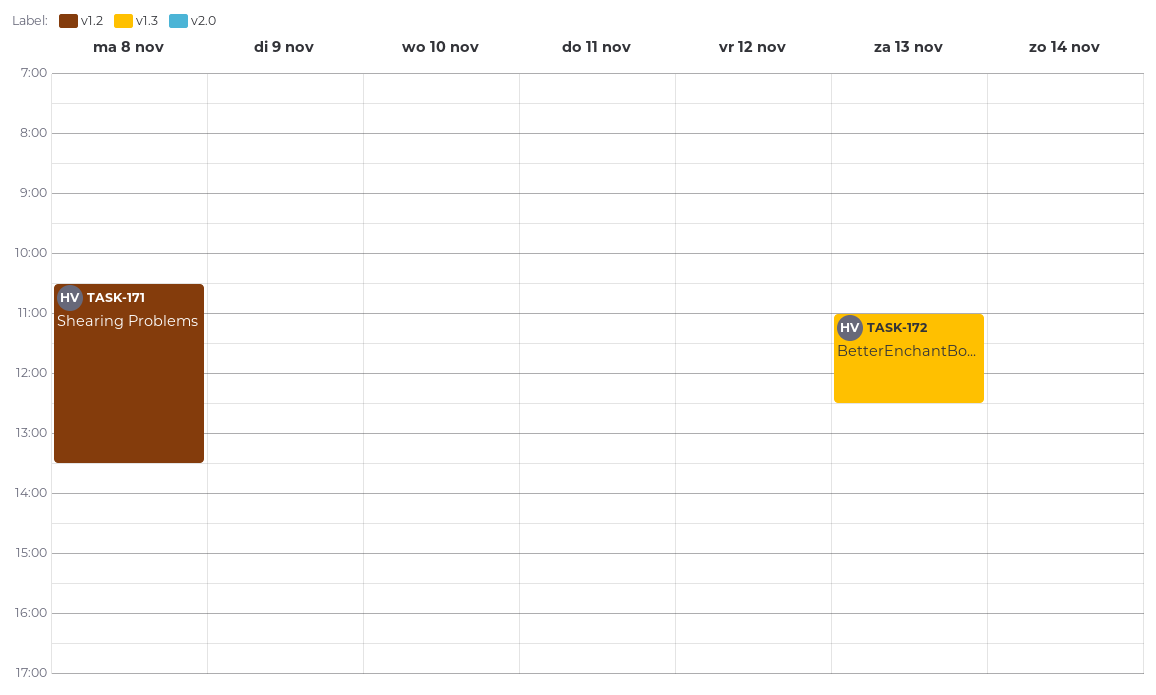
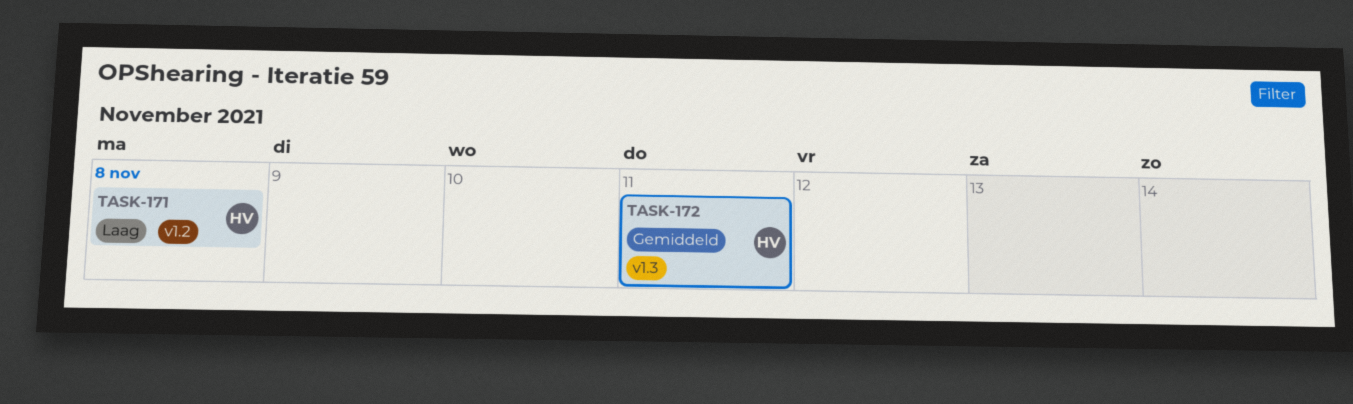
TASK-172, day: Nov 13 -> Nov 11

